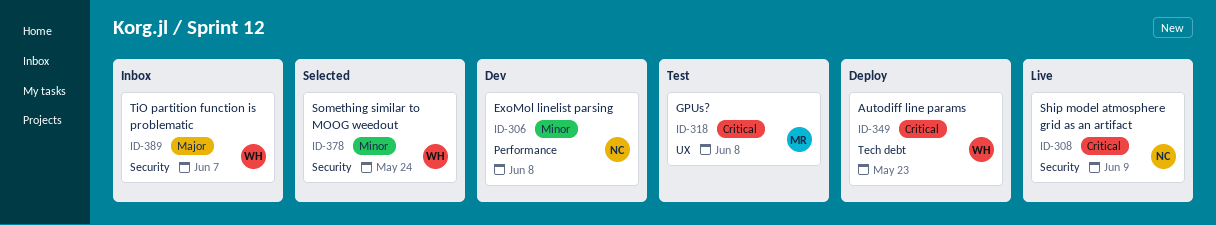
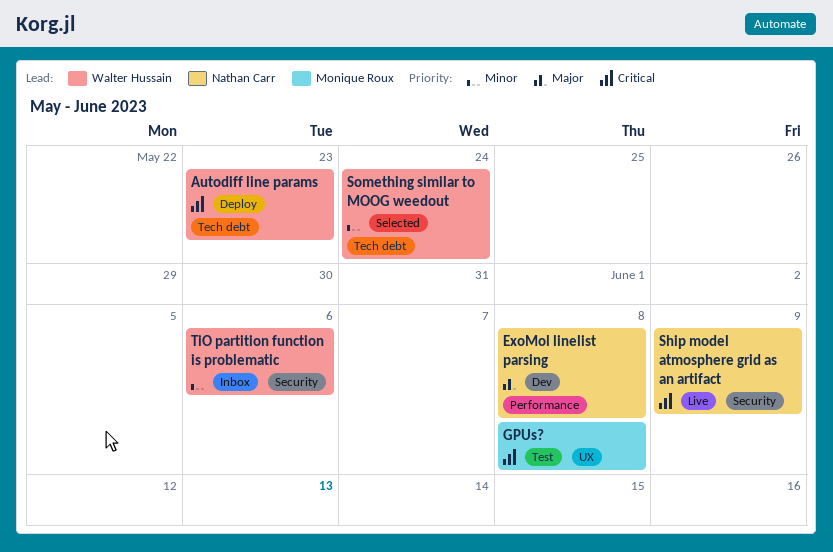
ExoMol linelist parsing, priority: Minor -> Major
Something similar to MOOG weedout, label: Security -> Tech debt
TiO partition function is problematic, priority: Major -> Minor
TiO partition function is problematic, due: Jun 7 -> Jun 6

